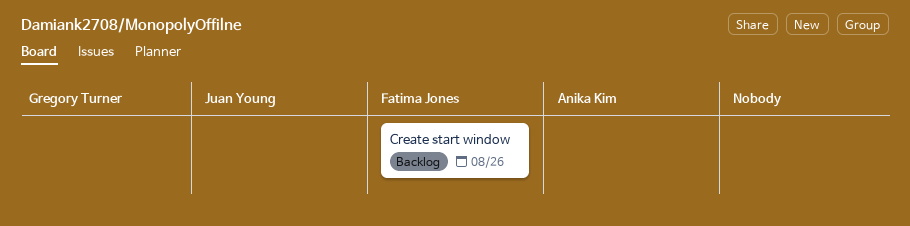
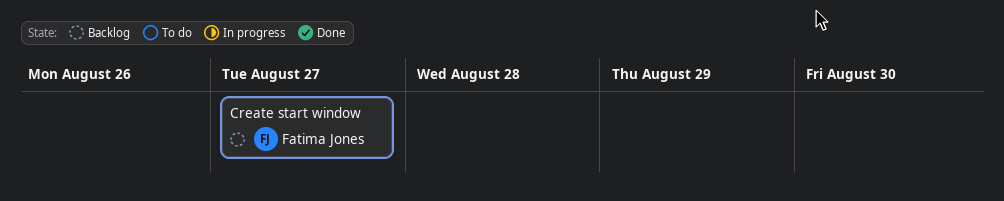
Create start window, due: Aug 26 -> Aug 27

